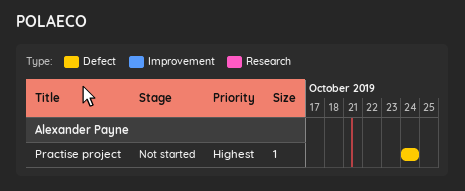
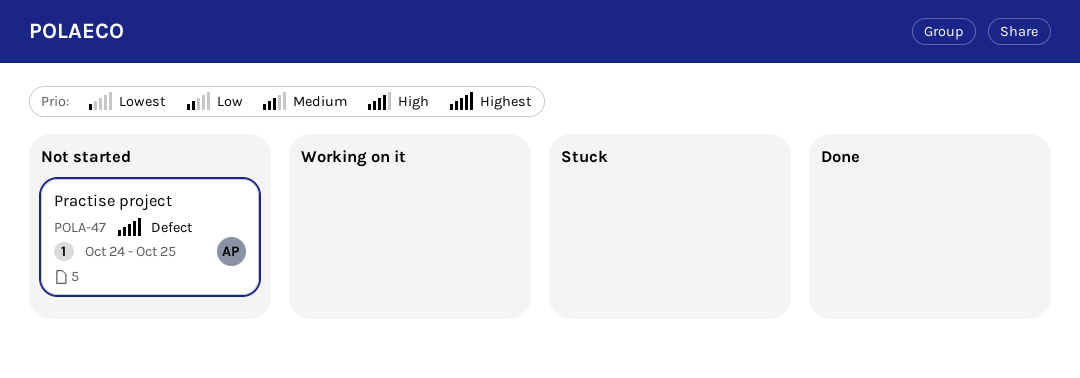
Practise project, due: Oct 24 -> Oct 25

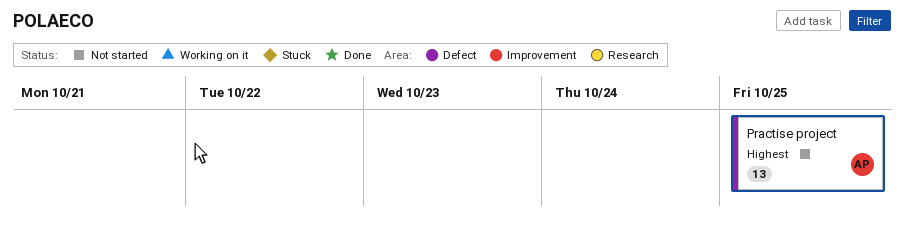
Practise project, estimate: 1 -> 13

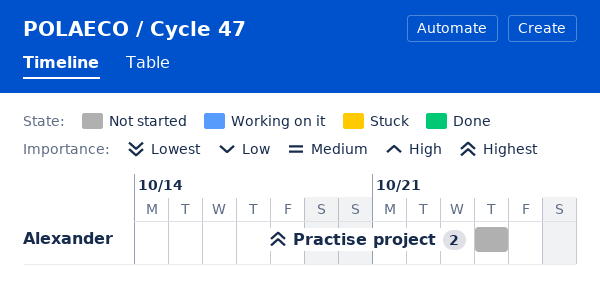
Practise project, estimate: 13 -> 2
Practise project, due: Oct 25 -> Oct 24

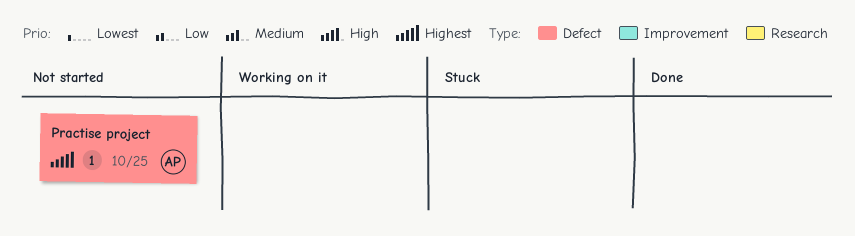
Practise project, estimate: 2 -> 1
Practise project, due: Oct 24 -> Oct 25

